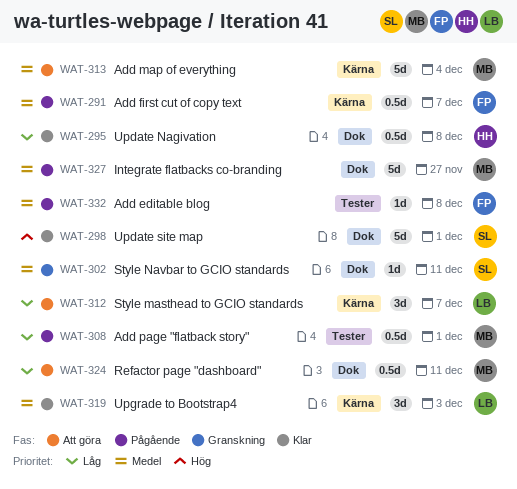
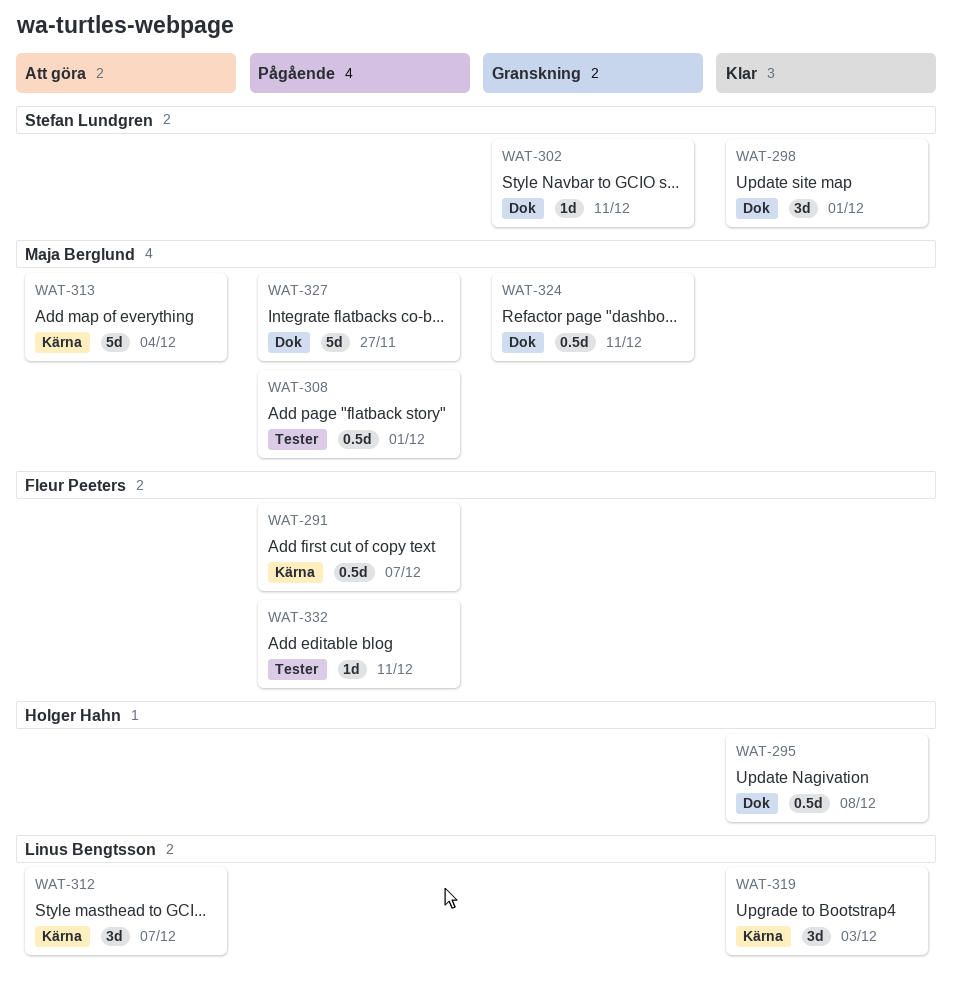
WAT-298, estimate: 5d -> 3d
WAT-324, status: Att göra -> Granskning
WAT-332, due: Dec 8 -> Dec 11

